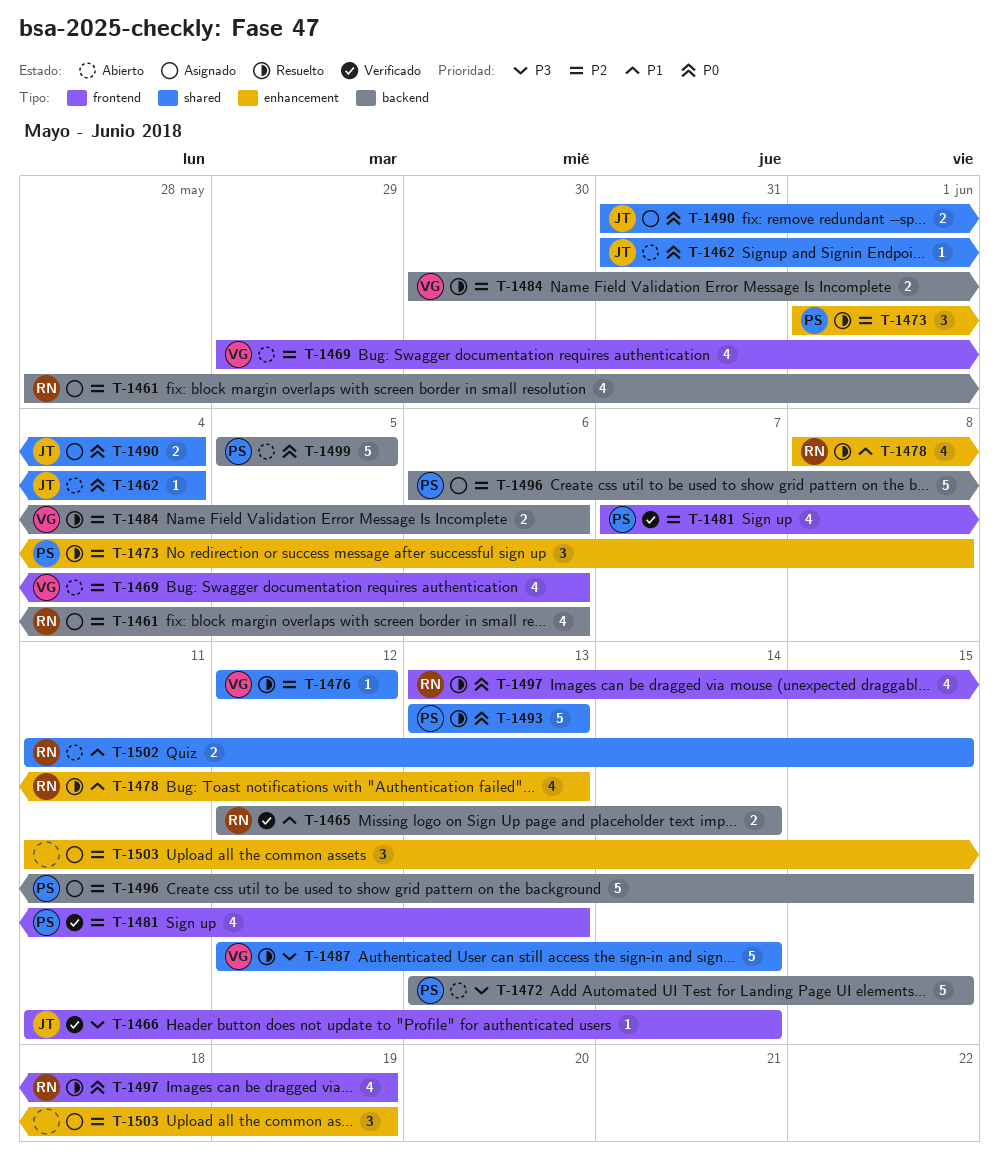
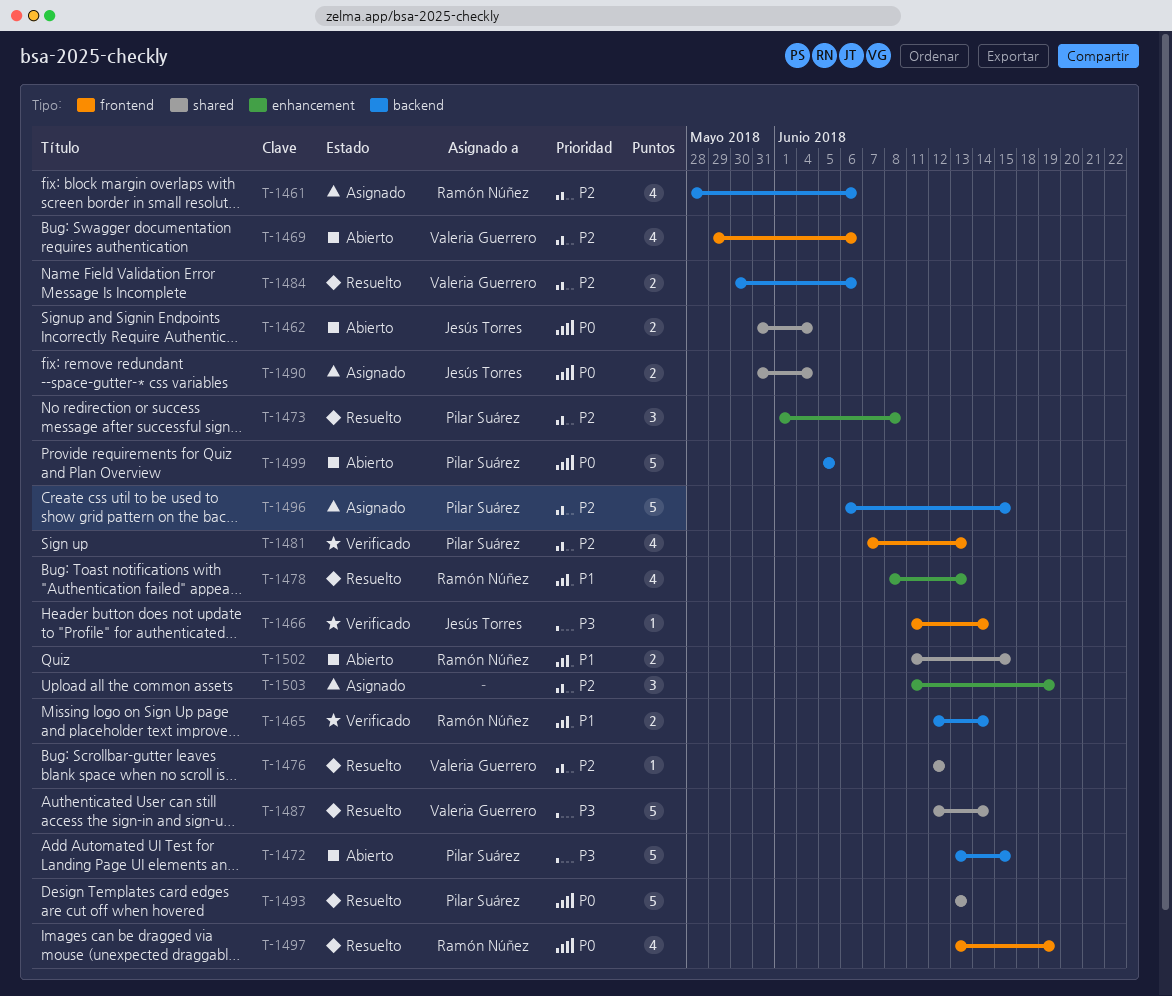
T-1462, estimate: 1 -> 2

